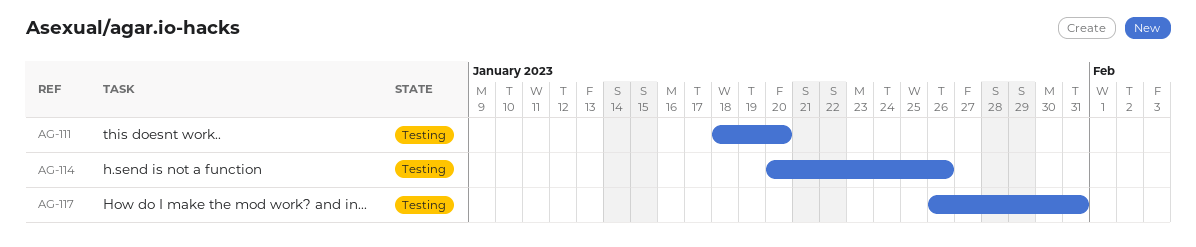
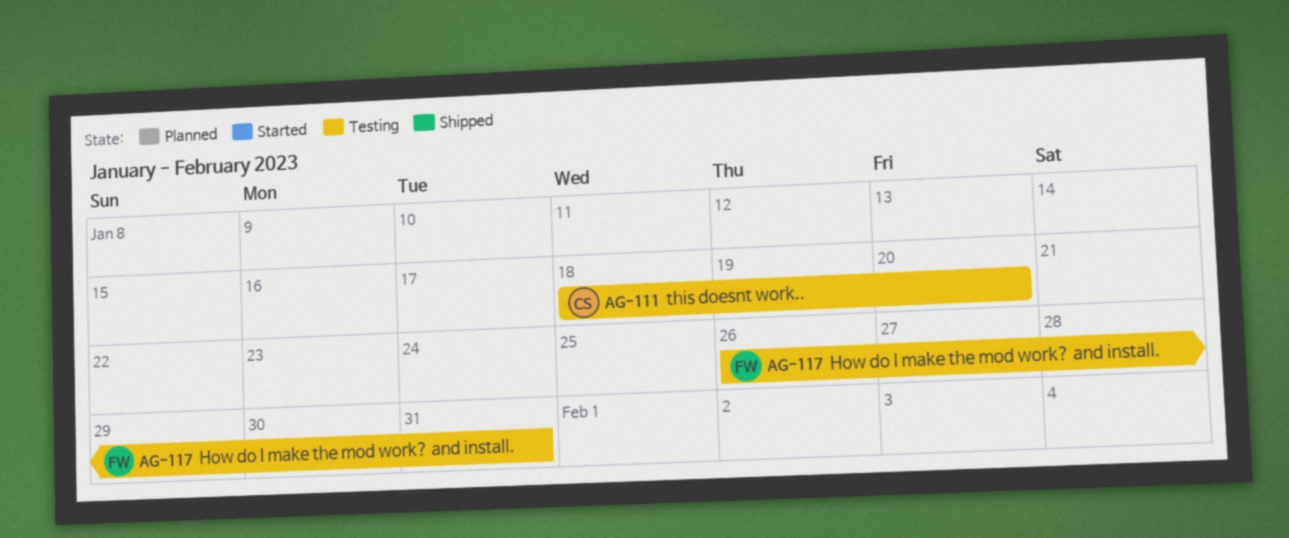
AG-114: present -> none

